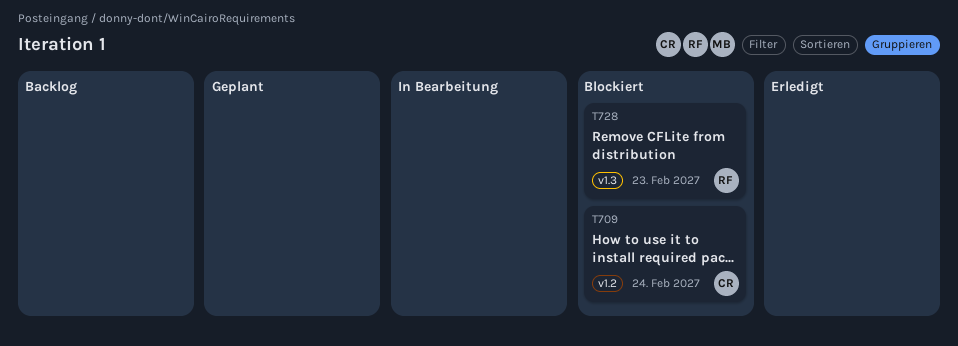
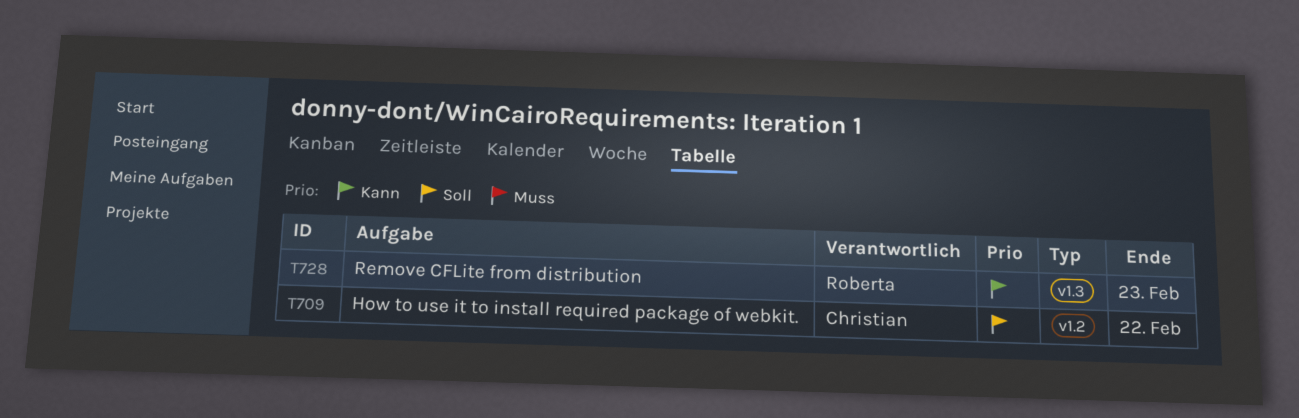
T709, due: Feb 24 -> Feb 22

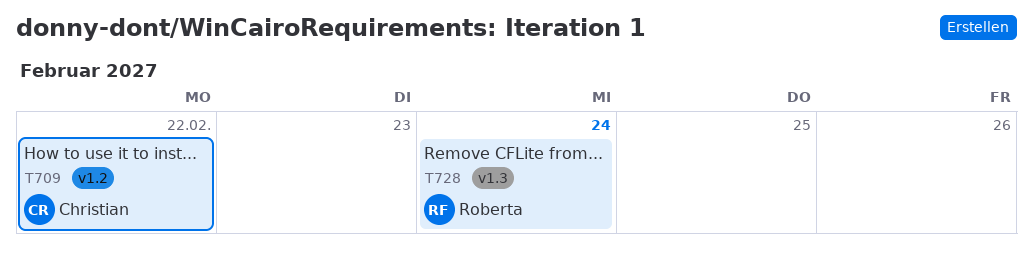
T728, due: Feb 23 -> Feb 24

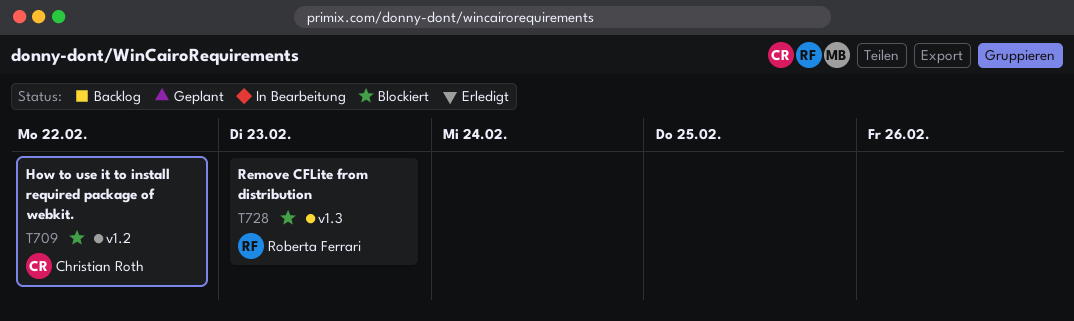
T728, due: Feb 24 -> Feb 23

